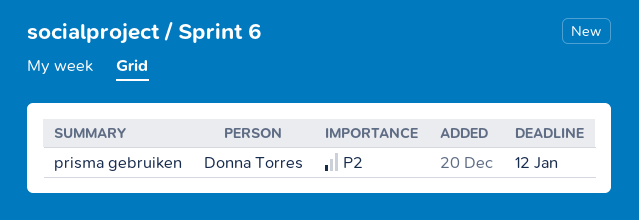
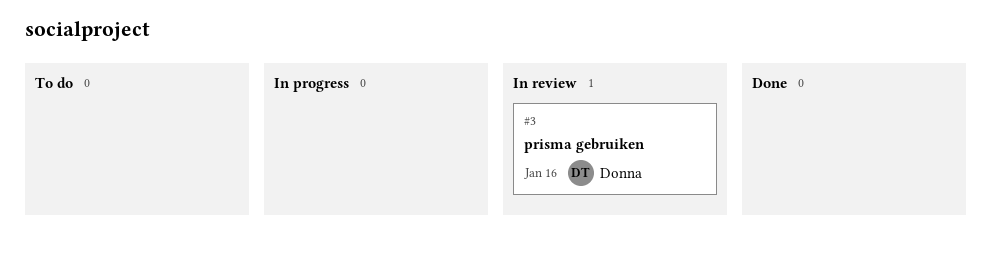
prisma gebruiken, due: Jan 12 -> Jan 16

